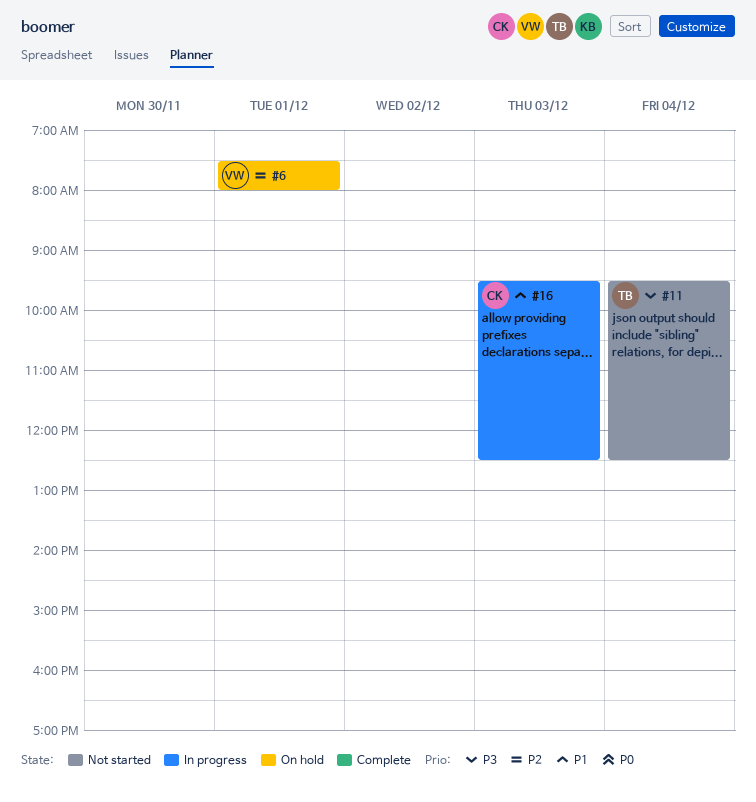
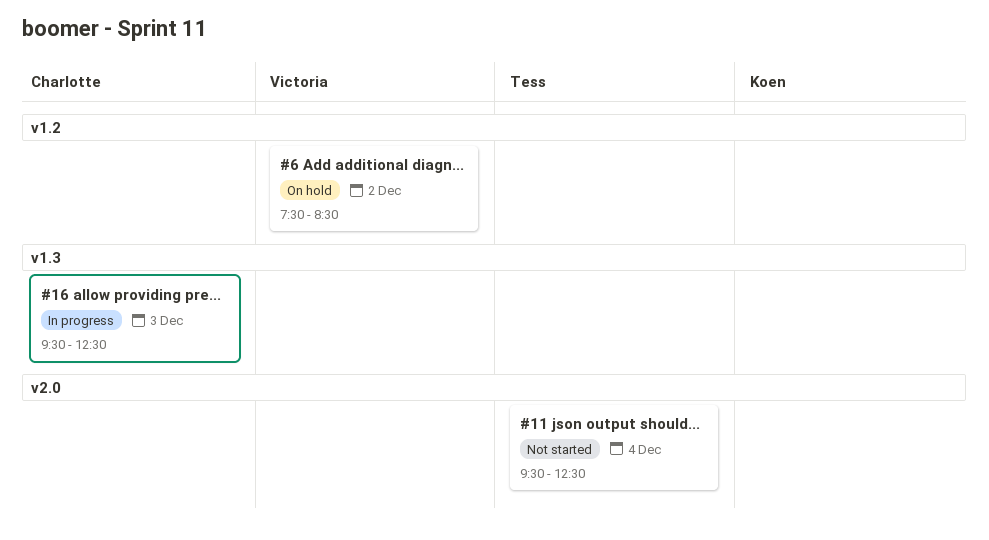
#6, day: Dec 1 -> Dec 2
#6, ends: 08:00 -> 08:30

